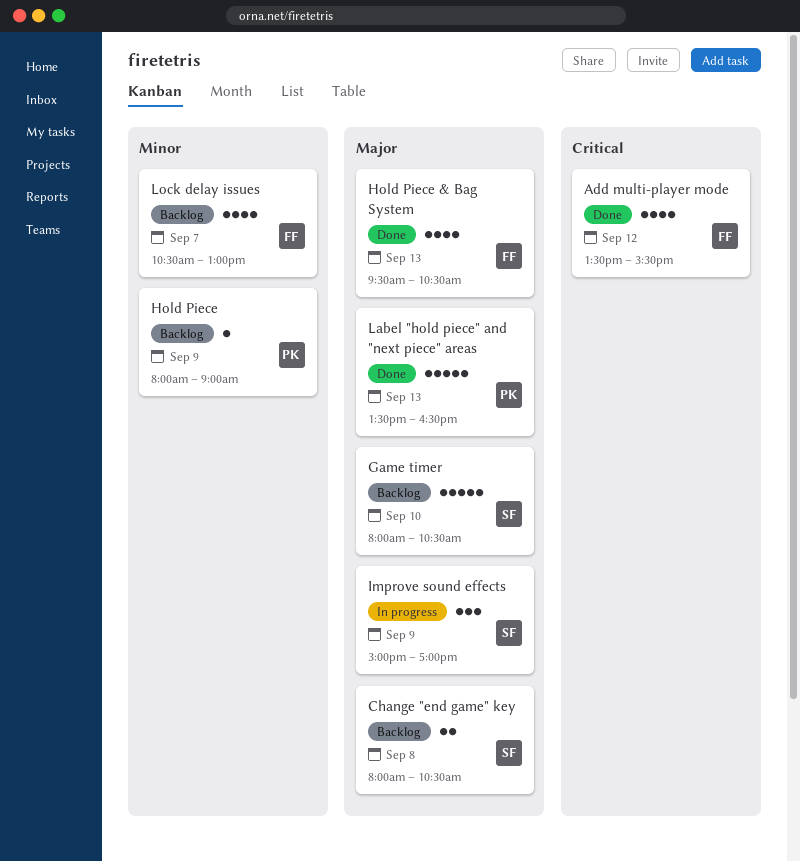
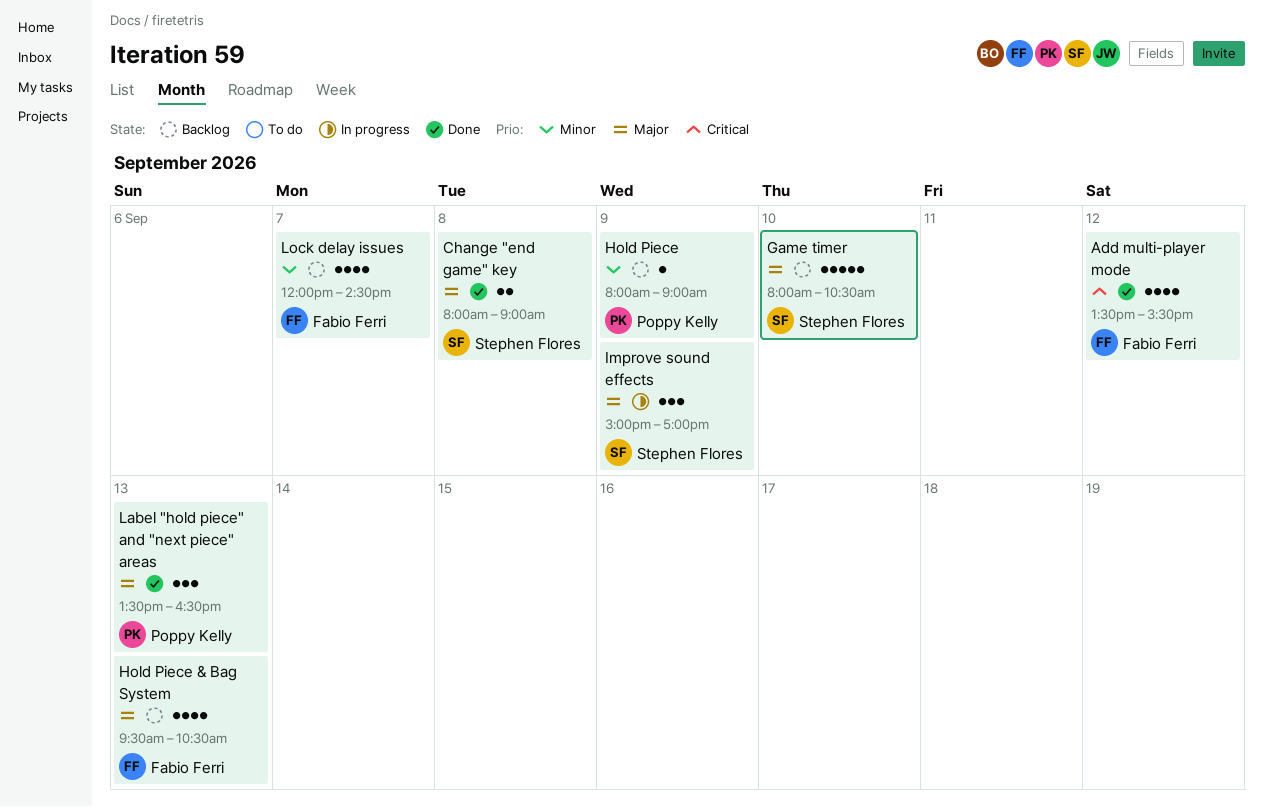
Change "end game" key, status: Backlog -> Done
Change "end game" key, ends: 10:30 -> 09:00
Hold Piece & Bag System, status: Done -> Backlog
Label "hold piece" and "next piece" areas, estimate: 5 -> 3
Lock delay issues, begins: 10:30 -> 12:00
Lock delay issues, ends: 13:00 -> 14:30

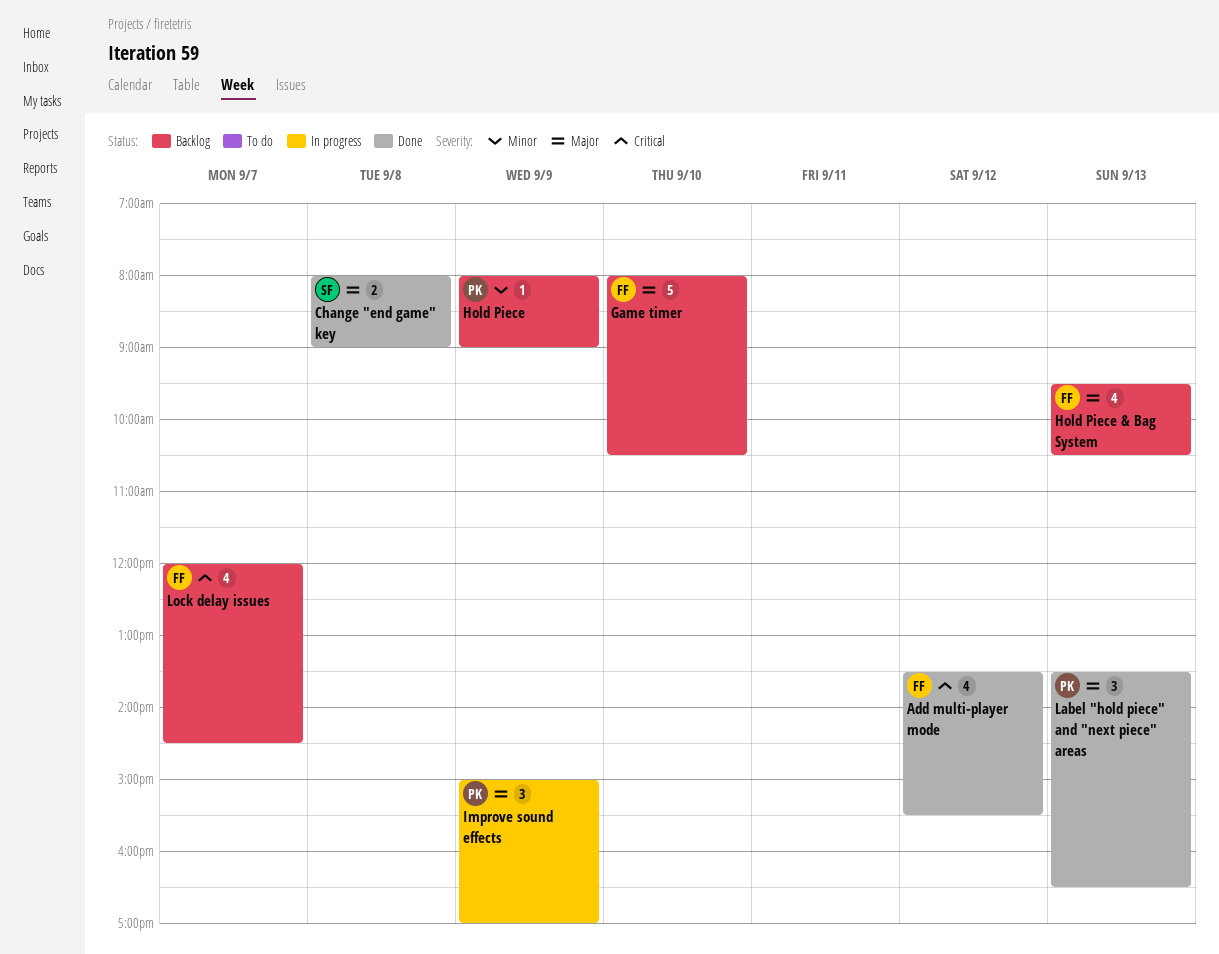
Game timer, owner: Stephen Flores -> Fabio Ferri
Improve sound effects, owner: Stephen Flores -> Poppy Kelly
Lock delay issues, priority: Minor -> Critical

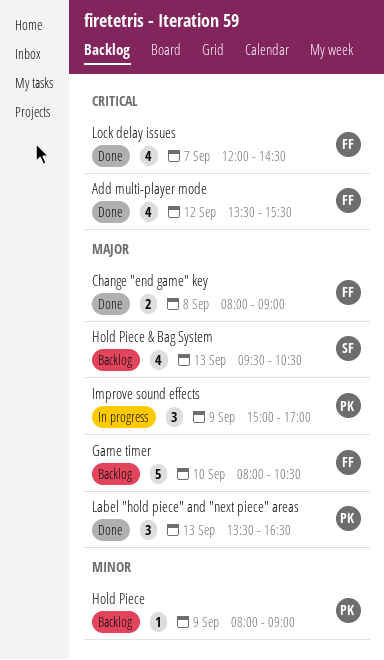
Change "end game" key, owner: SF -> FF
Hold Piece & Bag System, owner: FF -> SF
Lock delay issues, status: Backlog -> Done

